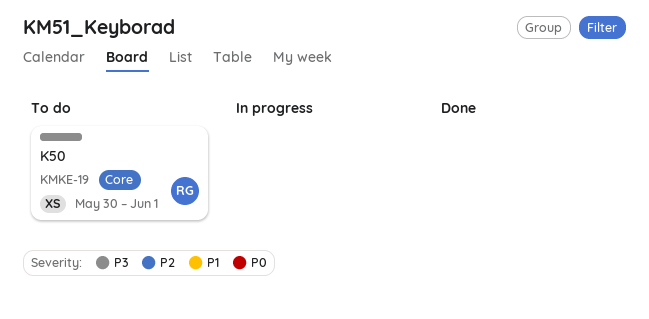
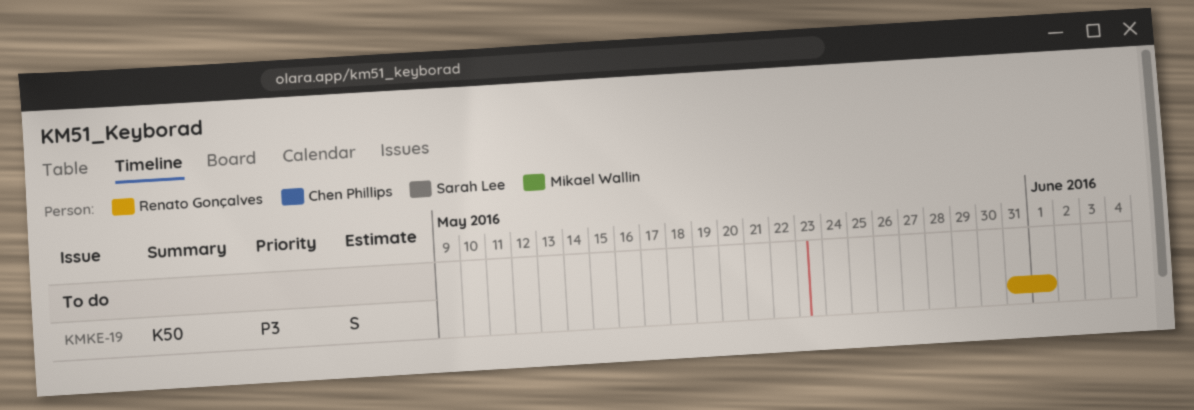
KMKE-19, estimate: XS -> S
KMKE-19, start: May 30 -> May 31

